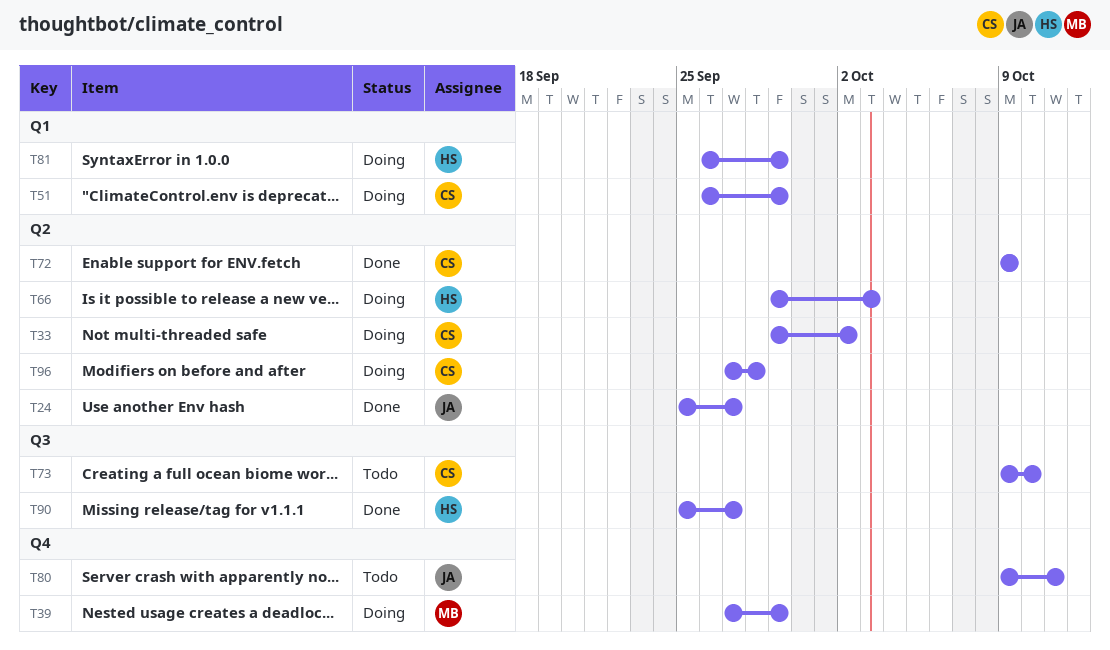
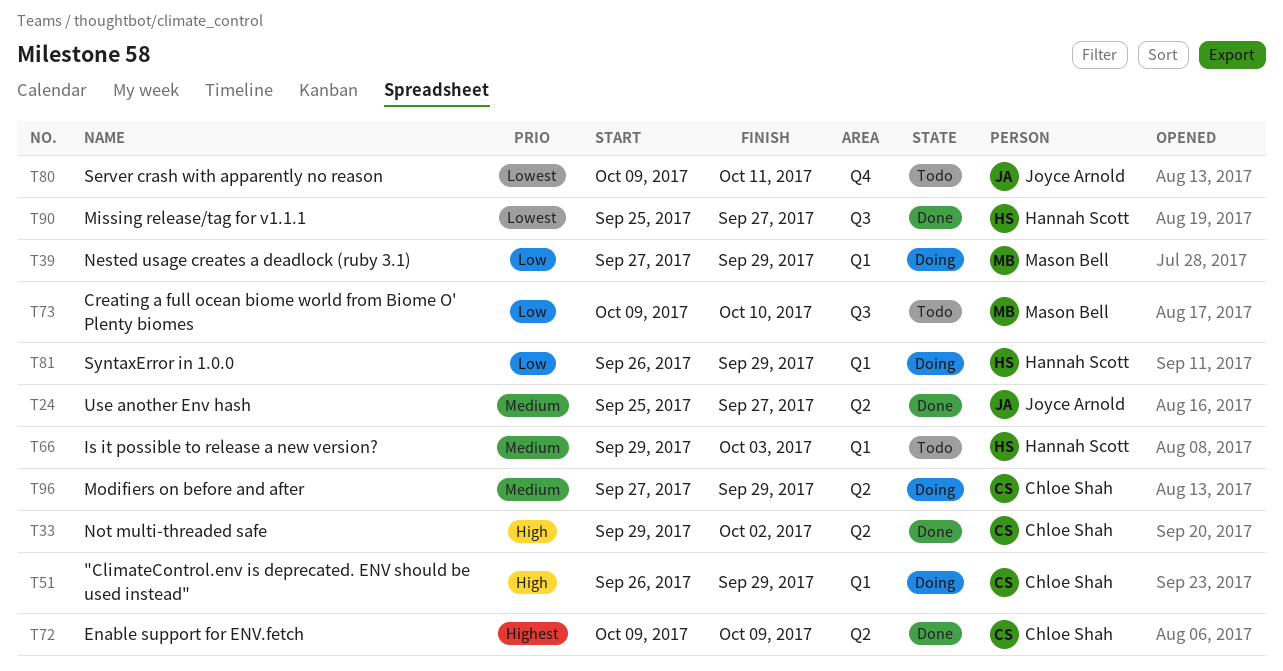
T33, status: Doing -> Done
T39, label: Q4 -> Q1
T66, status: Doing -> Todo
T66, label: Q2 -> Q1
T73, owner: Chloe Shah -> Mason Bell
T96, due: Sep 28 -> Sep 29

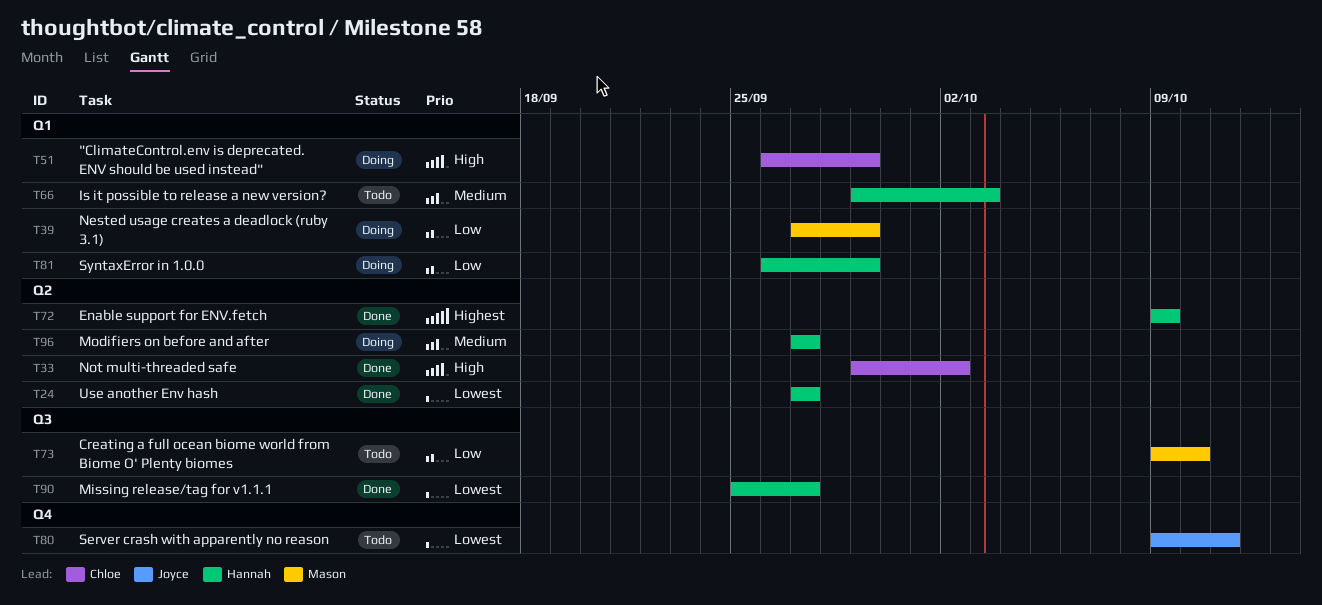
T24, owner: Joyce Arnold -> Hannah Scott
T24, priority: Medium -> Lowest
T24, start: Sep 25 -> Sep 27
T72, owner: Chloe Shah -> Hannah Scott
T96, owner: Chloe Shah -> Hannah Scott
T96, due: Sep 29 -> Sep 27

